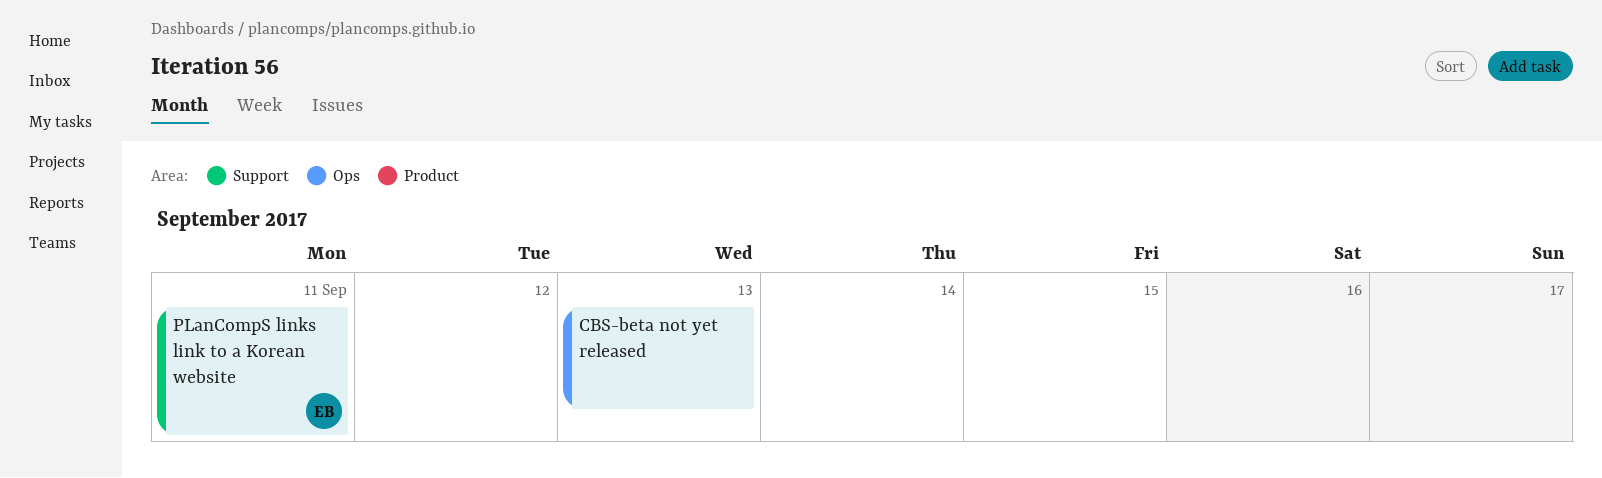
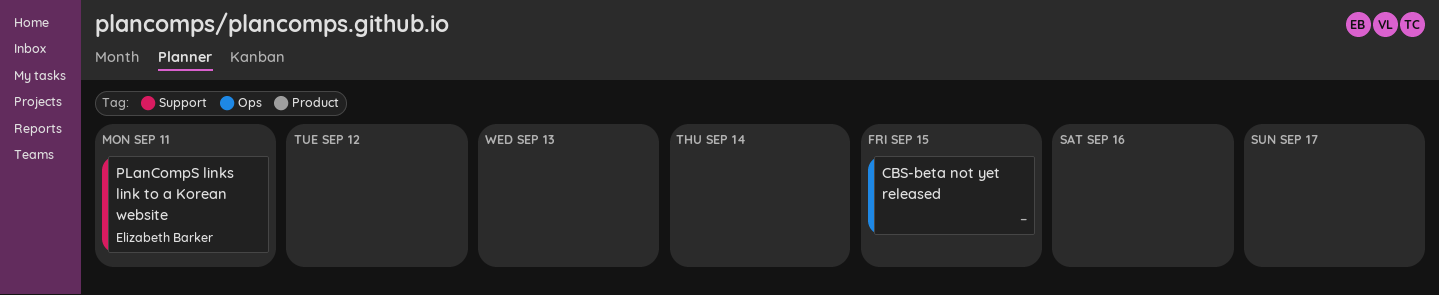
CBS-beta not yet released, due: Sep 13 -> Sep 15

